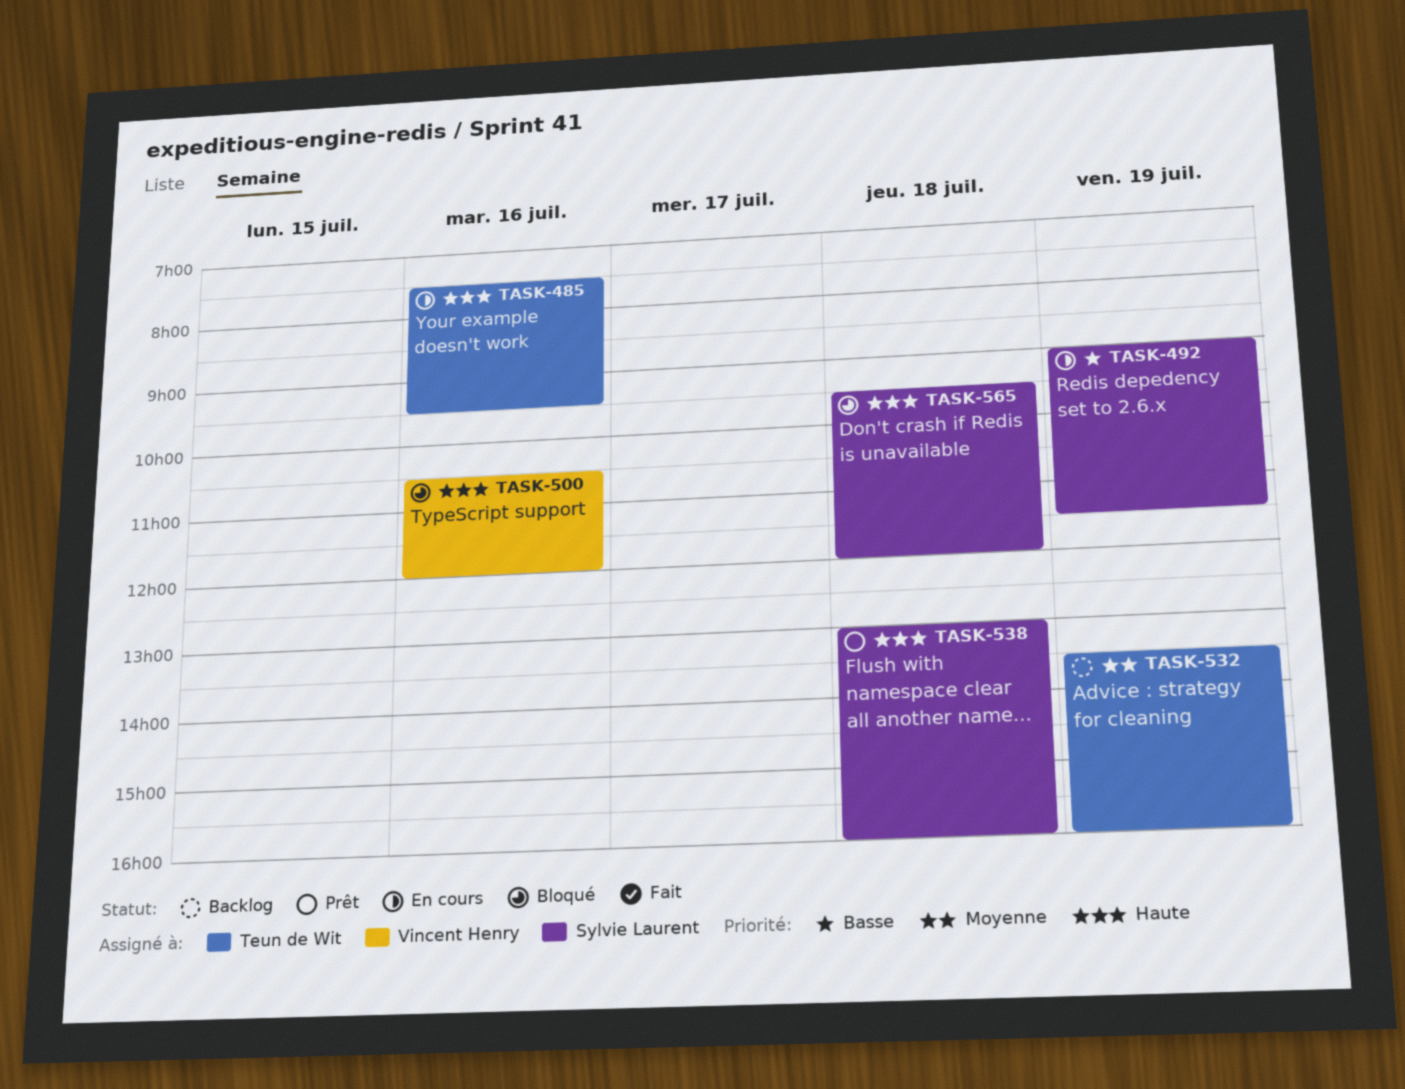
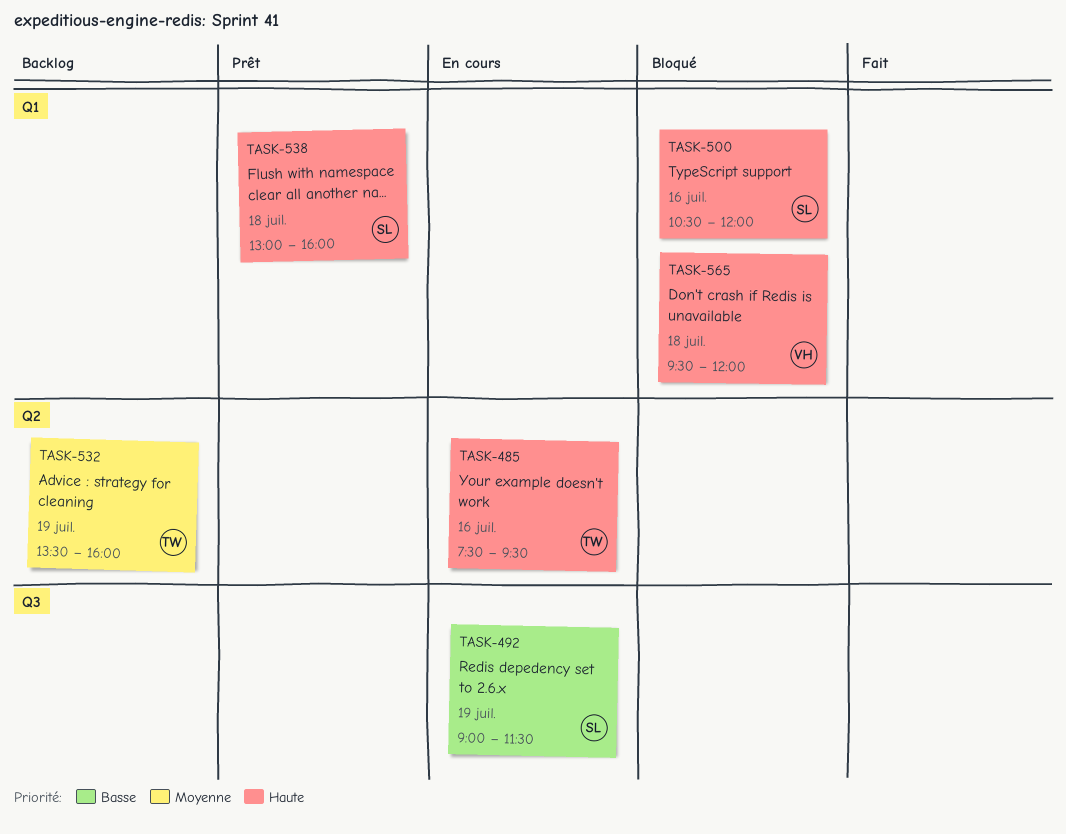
TASK-500, owner: Vincent Henry -> Sylvie Laurent
TASK-565, owner: Sylvie Laurent -> Vincent Henry

